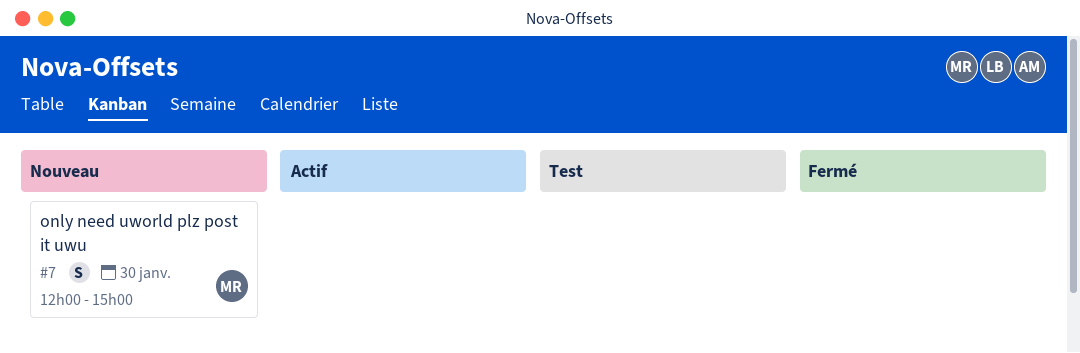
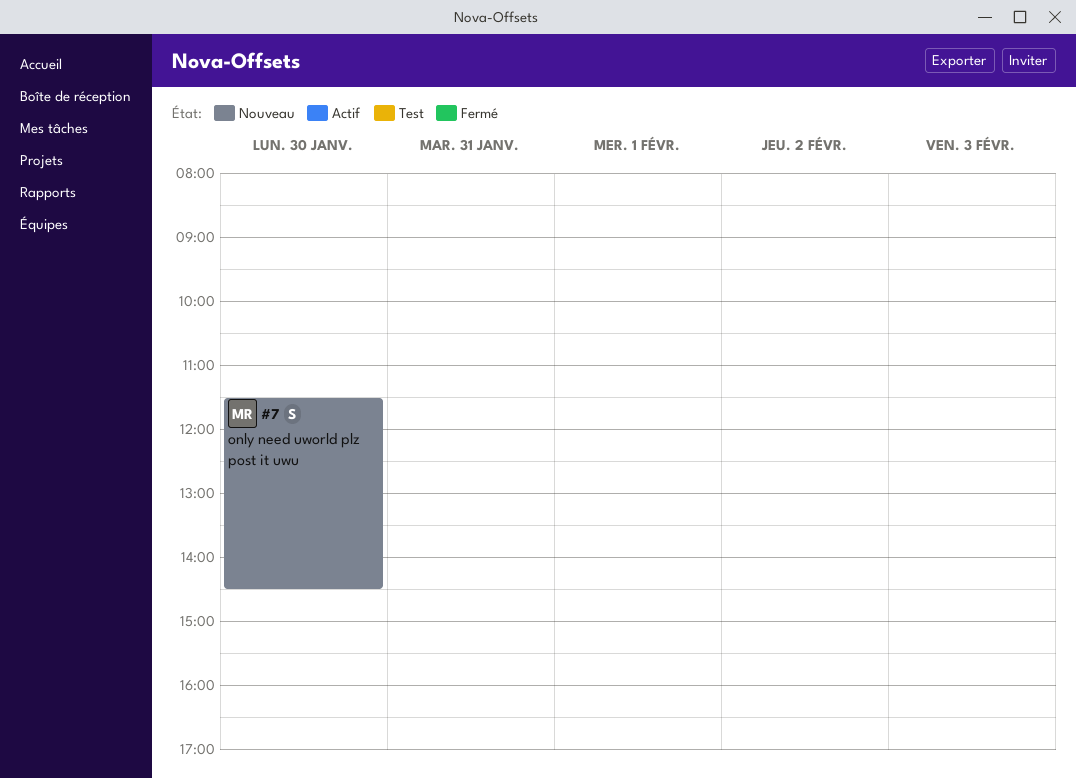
#7, begins: 12:00 -> 11:30
#7, ends: 15:00 -> 14:30

